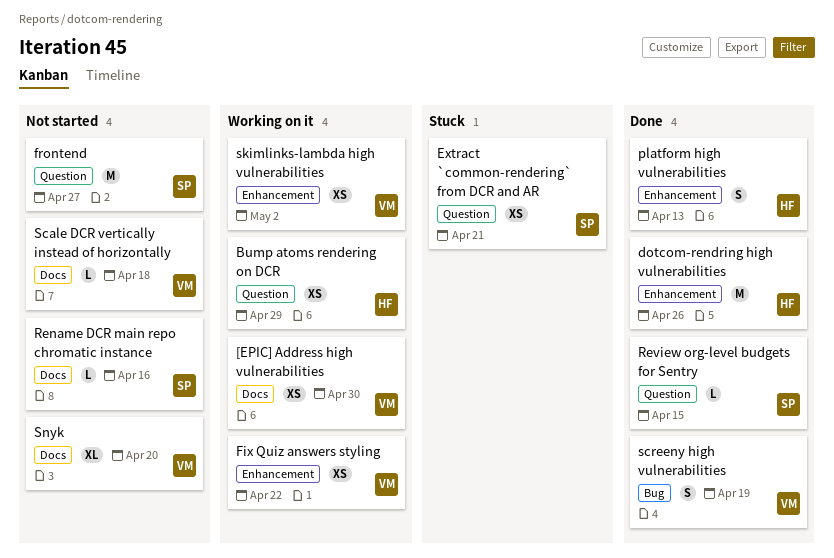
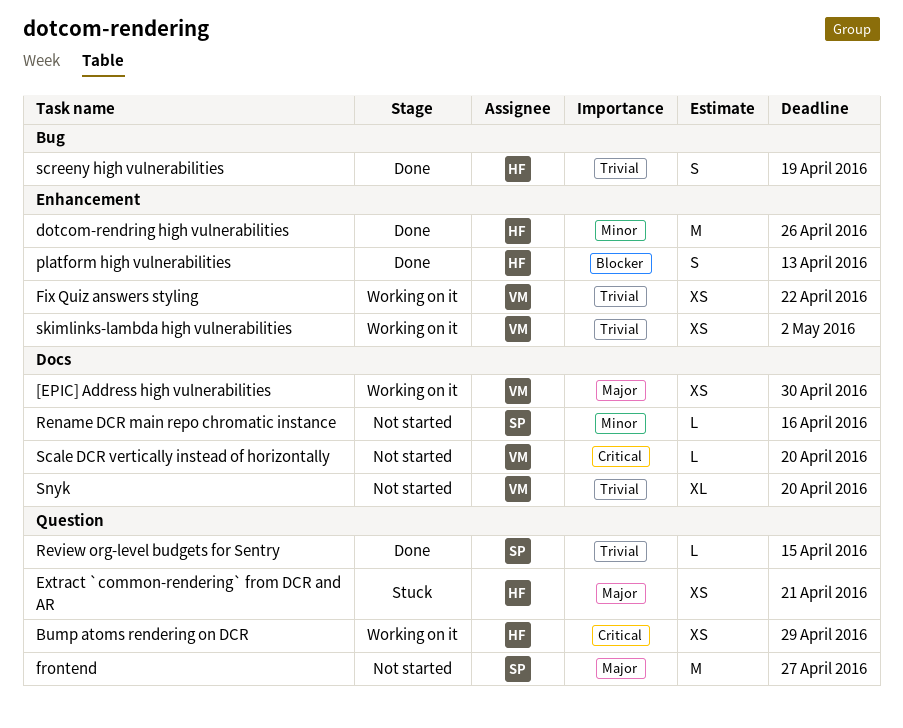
Extract `common-rendering` from DCR and AR, owner: SP -> HF
Scale DCR vertically instead of horizontally, due: Apr 18 -> Apr 20
screeny high vulnerabilities, owner: VM -> HF

